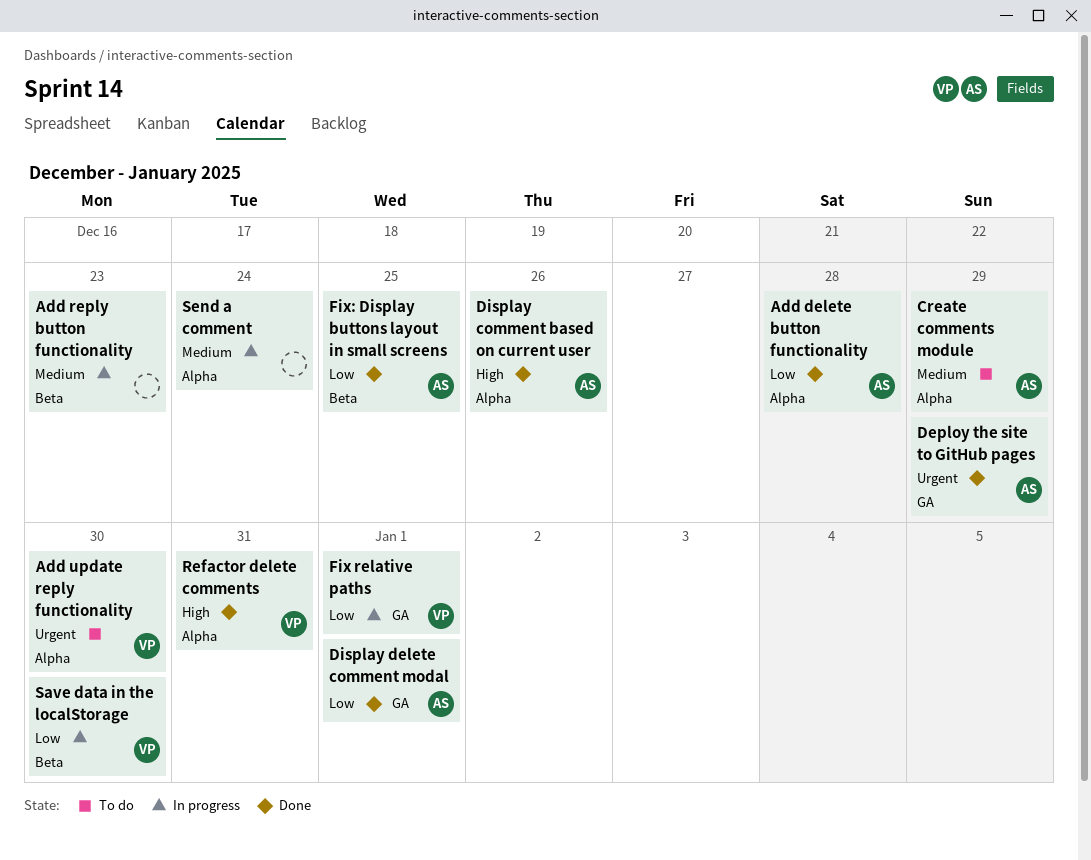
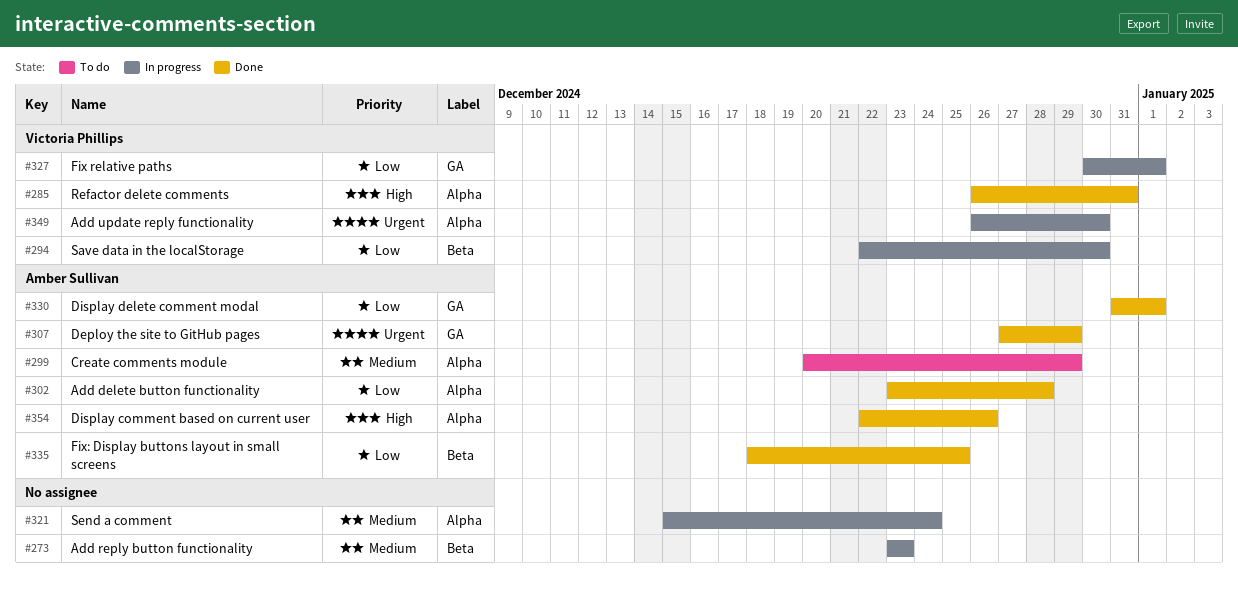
Add update reply functionality, status: To do -> In progress

